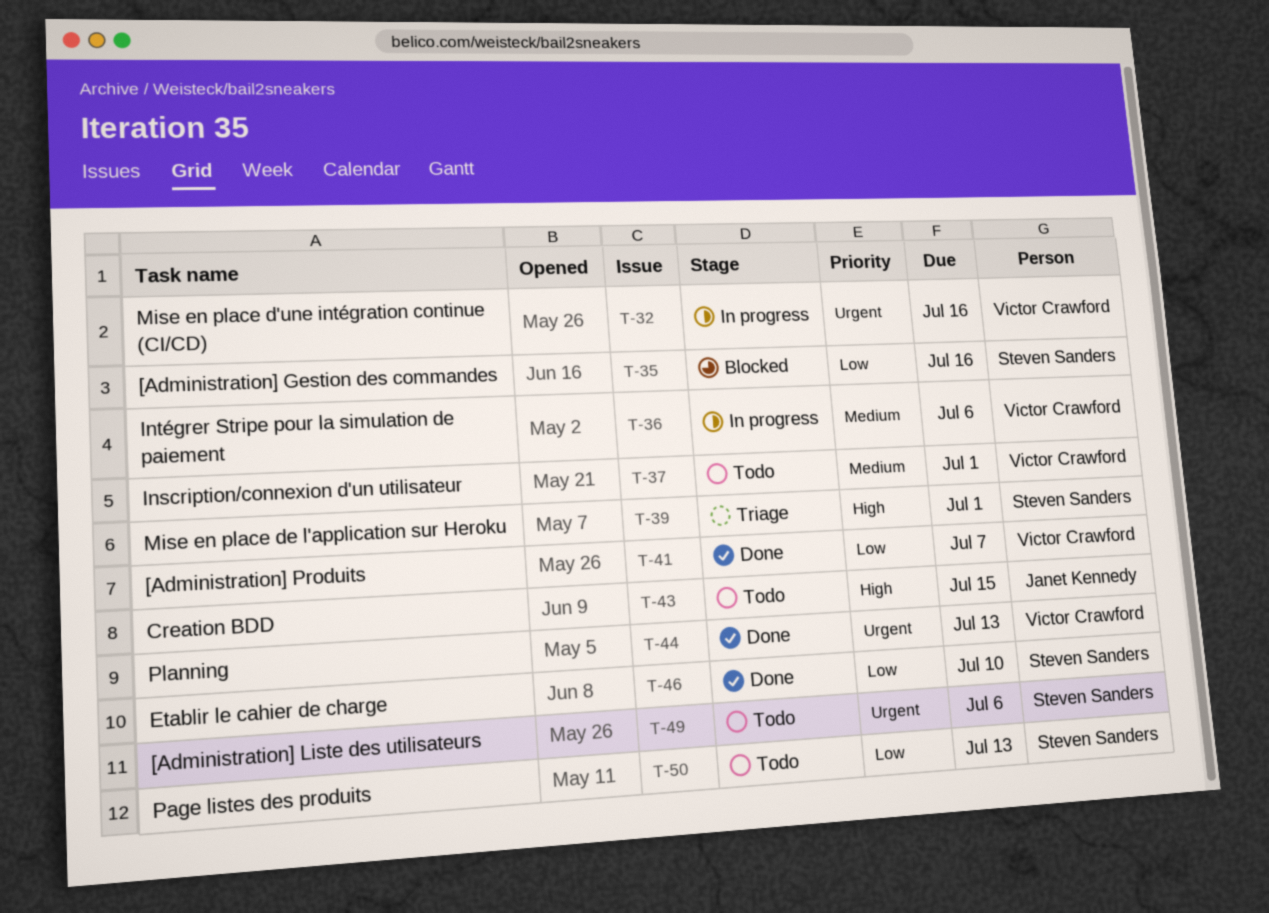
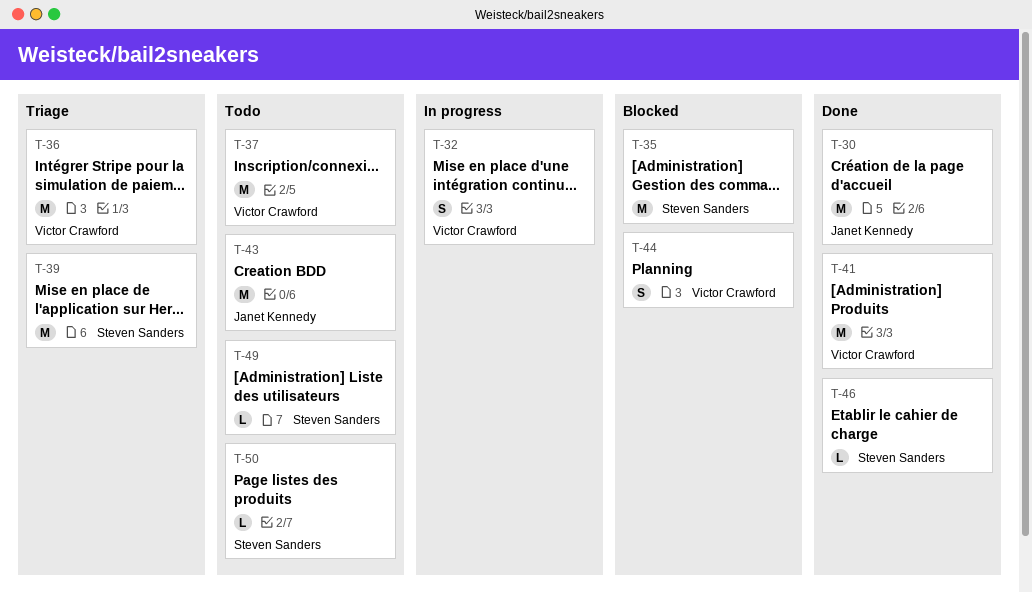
T-30: none -> present
T-36, status: In progress -> Triage
T-44, status: Done -> Blocked

